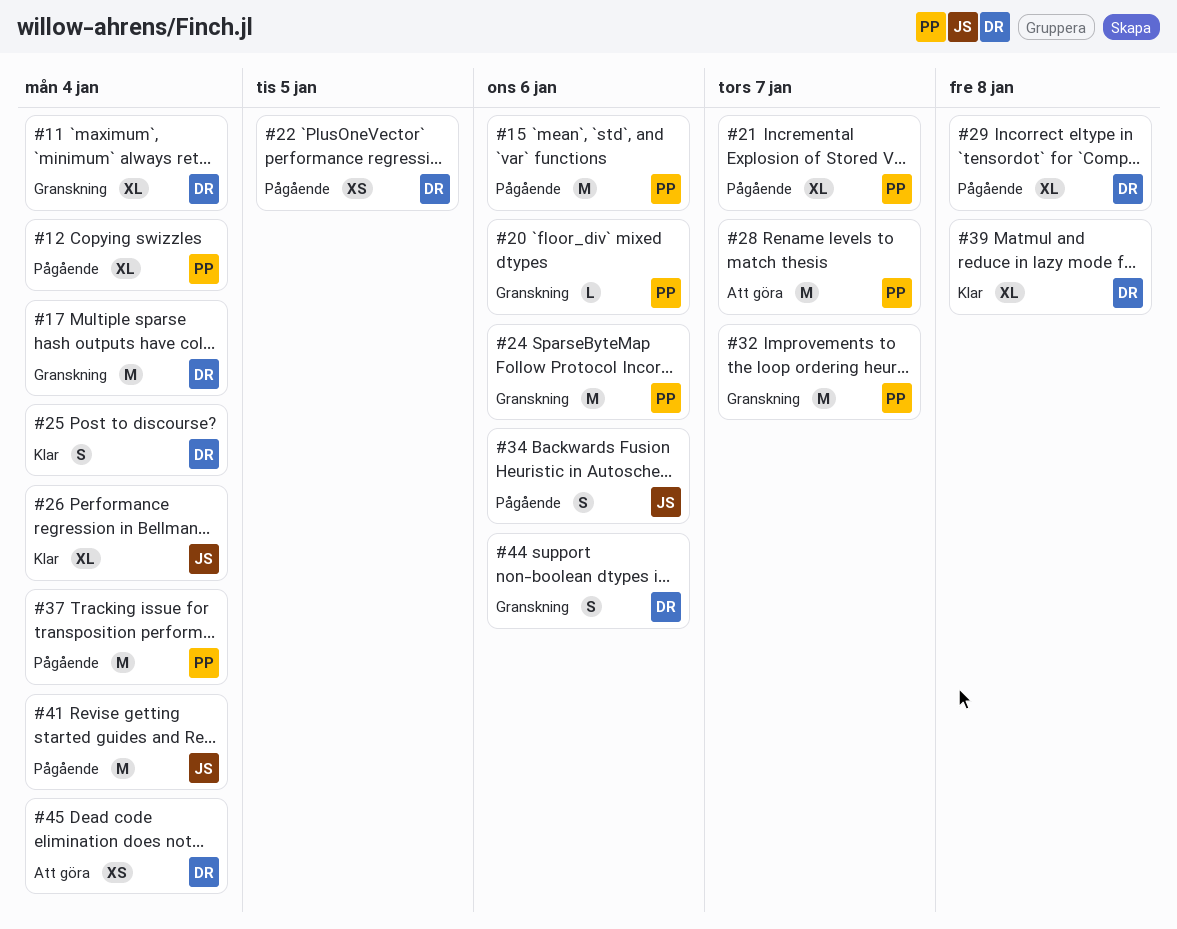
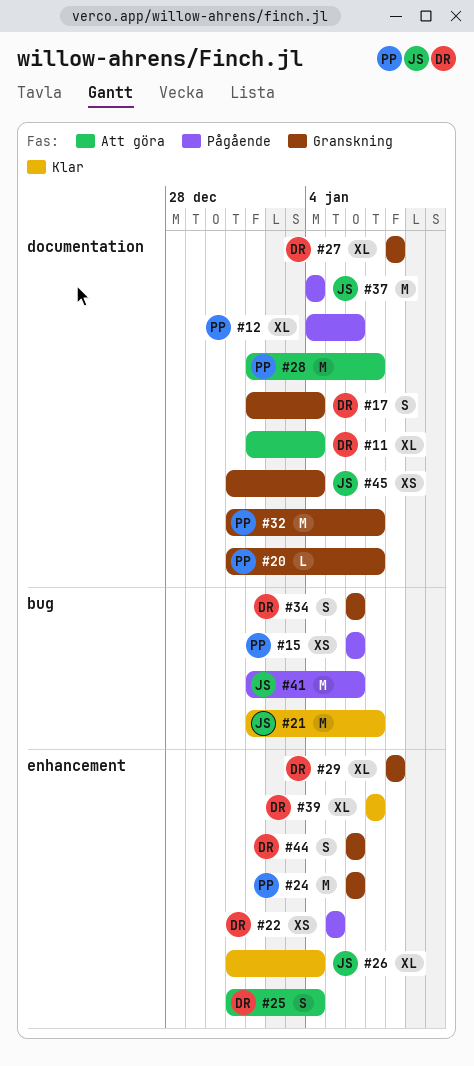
#11, status: Granskning -> Att göra
#12, due: Jan 4 -> Jan 6
#15, estimate: M -> XS
#17, estimate: M -> S
#20, due: Jan 6 -> Jan 7
#21, status: Pågående -> Klar
#21, owner: PP -> JS
#21, estimate: XL -> M
#25, status: Klar -> Att göra
#27: none -> present
#29, status: Pågående -> Granskning
#34, status: Pågående -> Granskning
#34, owner: JS -> DR
#37, owner: PP -> JS
#39, due: Jan 8 -> Jan 7
#41, due: Jan 4 -> Jan 6
#45, status: Att göra -> Granskning
#45, owner: DR -> JS

